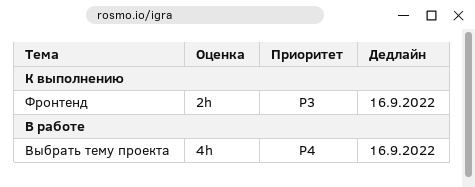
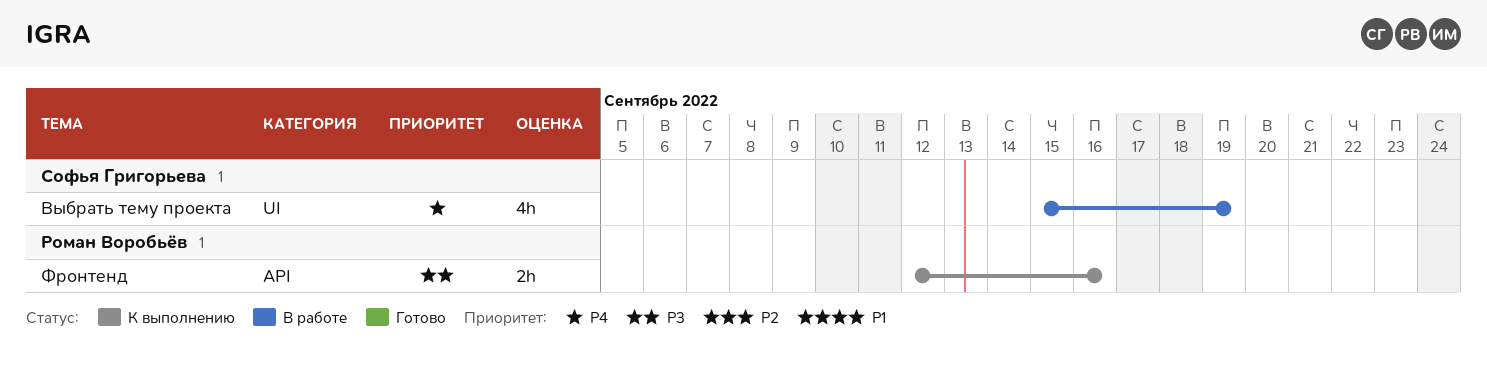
Выбрать тему проекта, due: Sep 16 -> Sep 19

